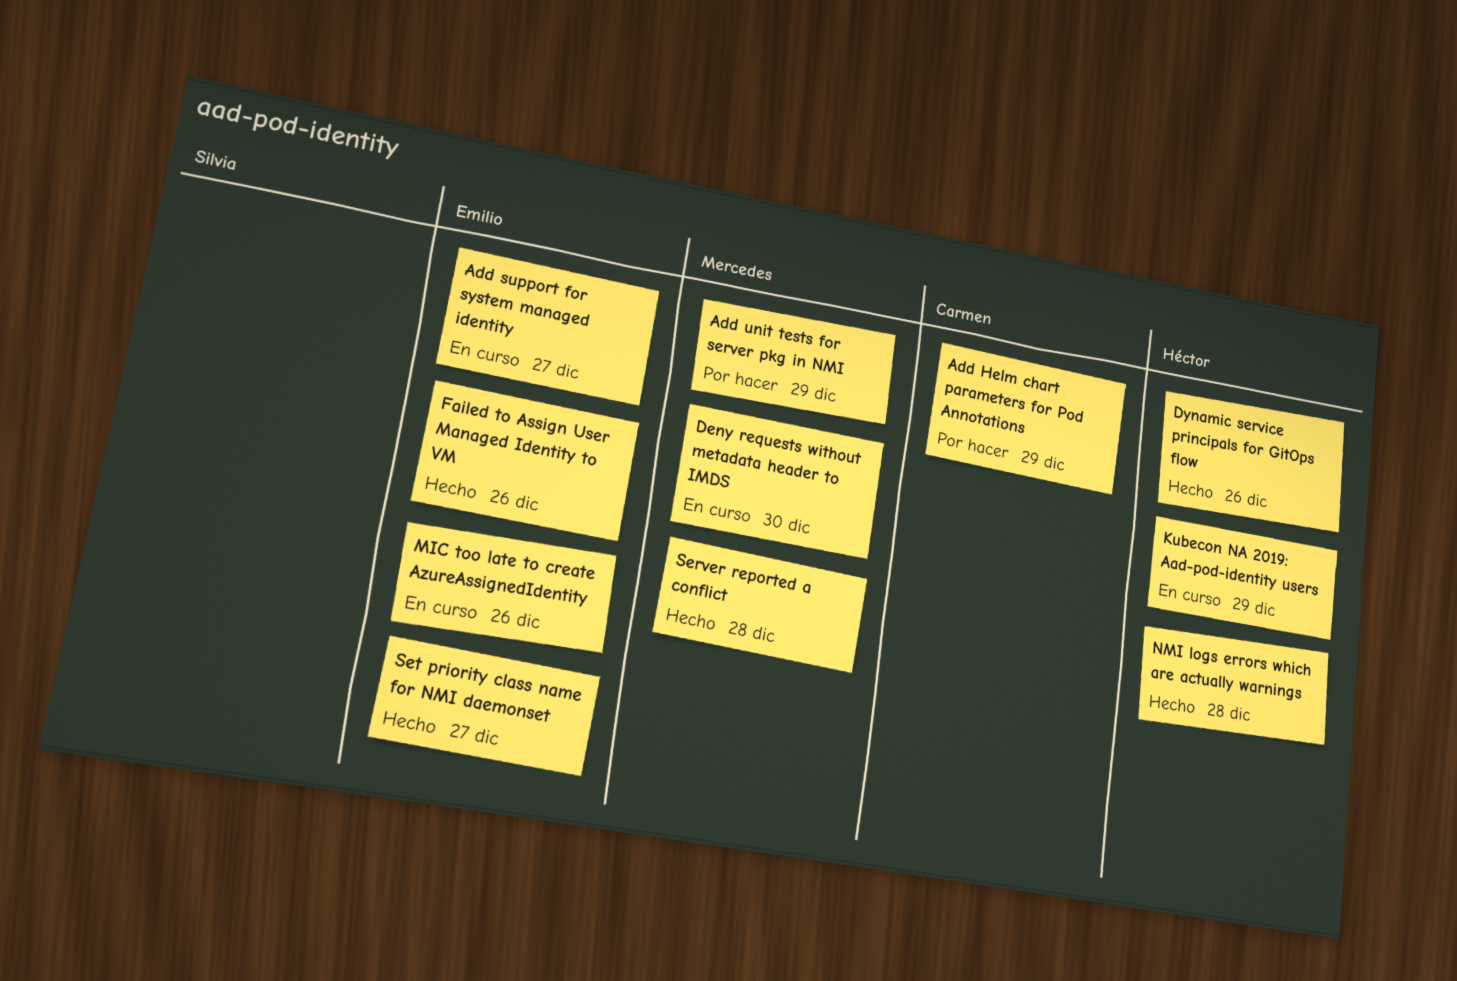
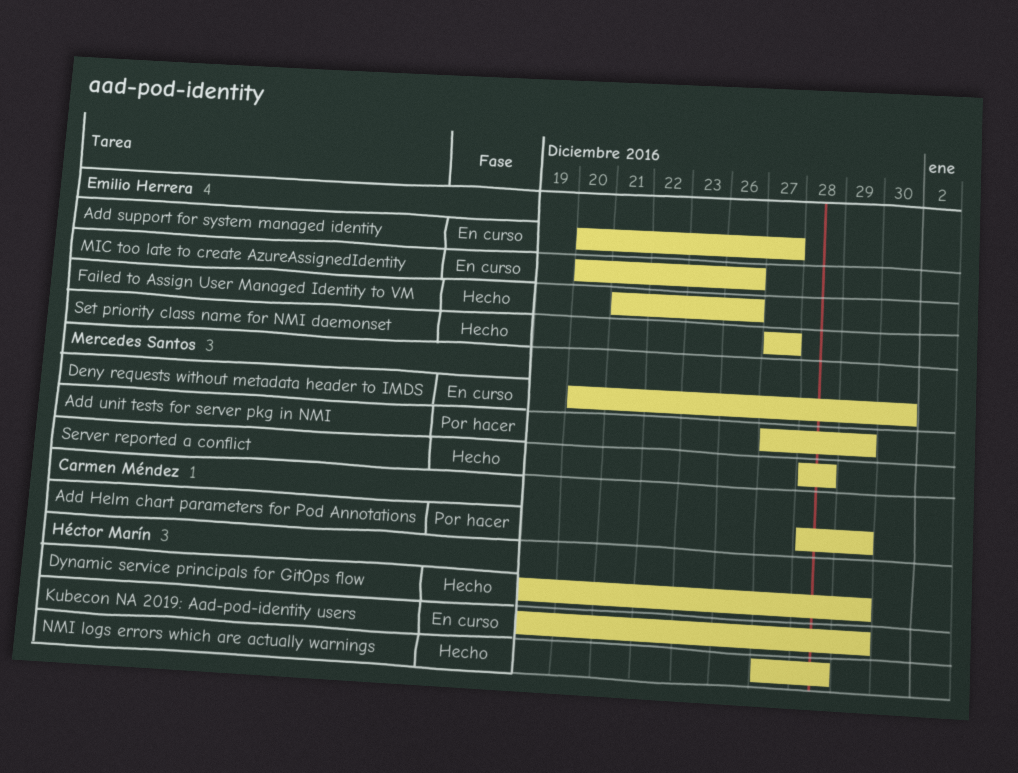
Dynamic service principals for GitOps flow, due: Dec 26 -> Dec 29

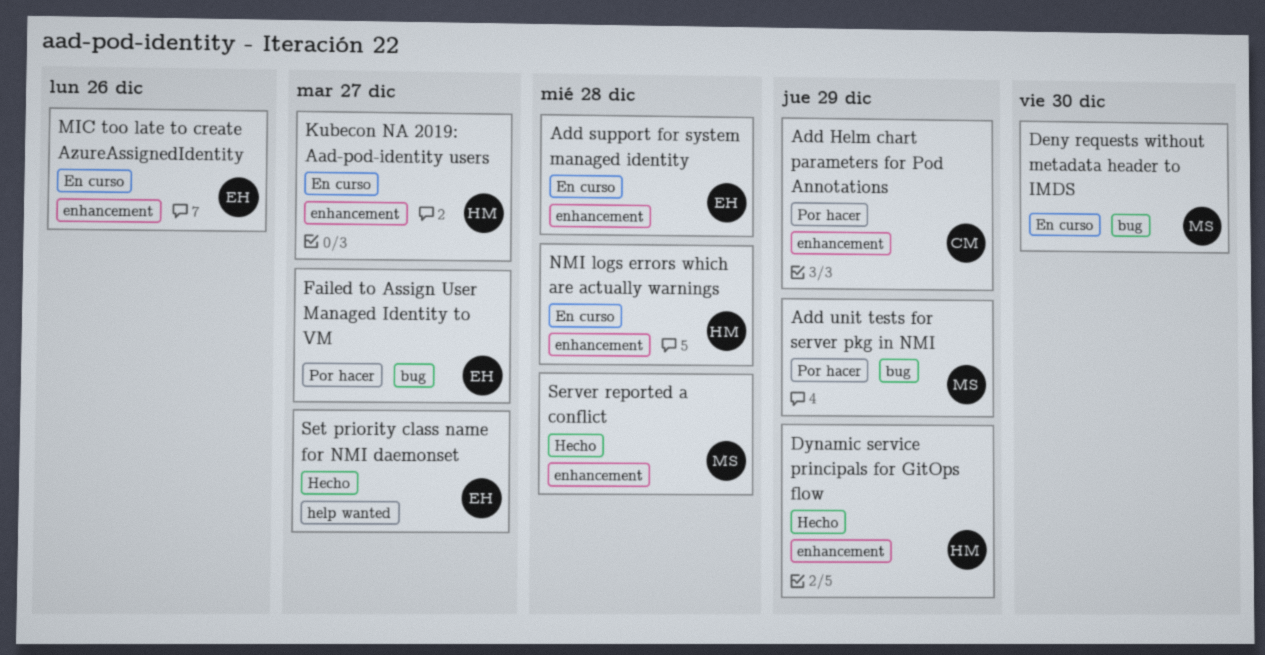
Add support for system managed identity, due: Dec 27 -> Dec 28
Failed to Assign User Managed Identity to VM, status: Hecho -> Por hacer
Failed to Assign User Managed Identity to VM, due: Dec 26 -> Dec 27
Kubecon NA 2019: Aad-pod-identity users, due: Dec 29 -> Dec 27
NMI logs errors which are actually warnings, status: Hecho -> En curso

